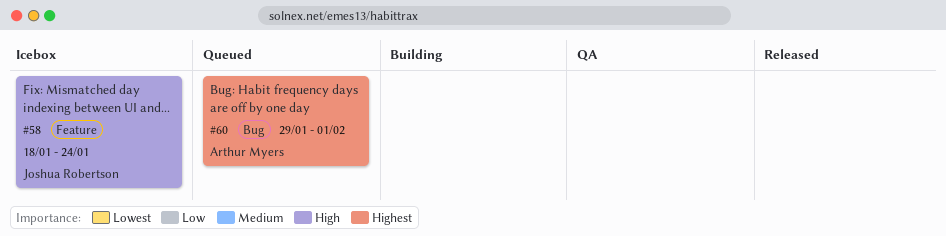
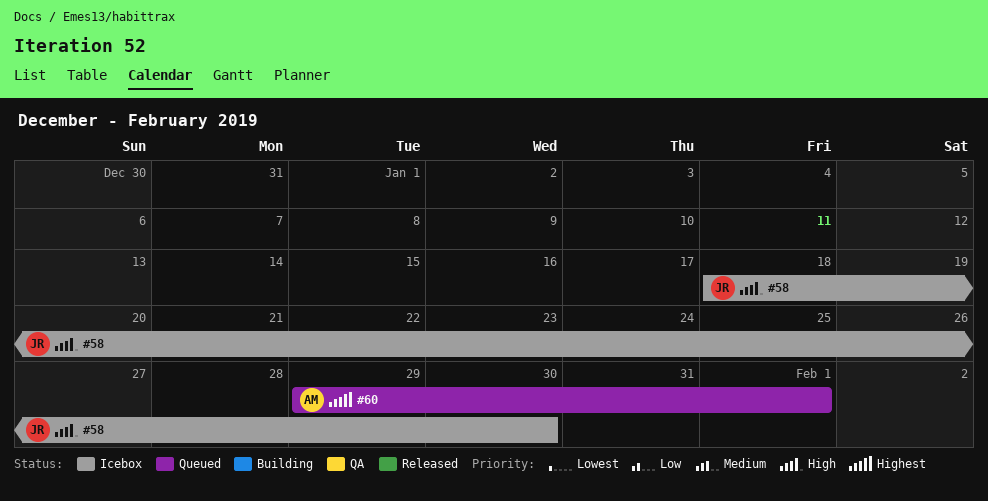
#58, due: Jan 24 -> Jan 30

